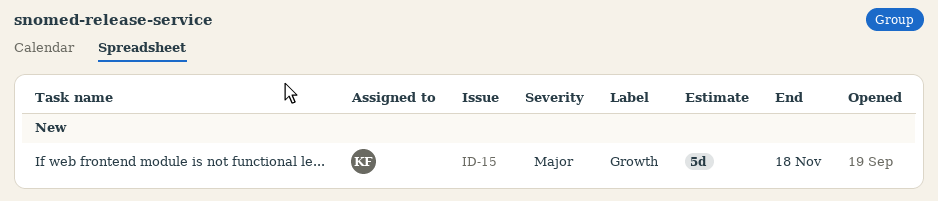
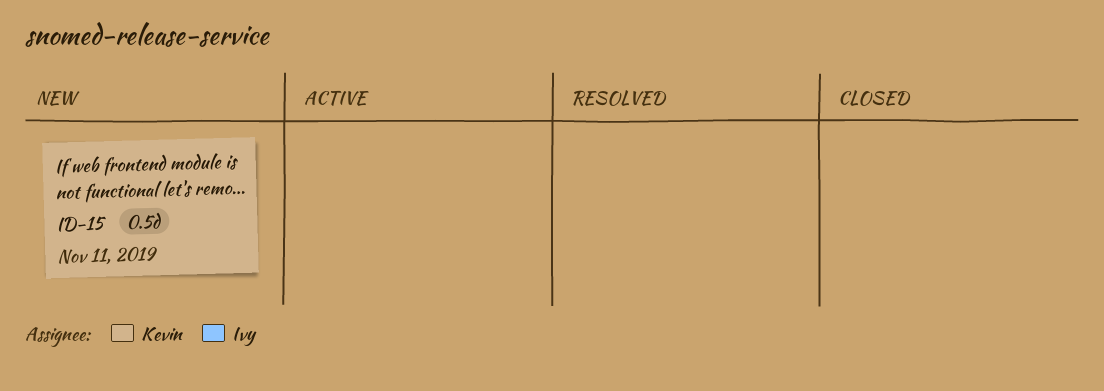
ID-15, estimate: 5d -> 0.5d
ID-15, due: Nov 18 -> Nov 11

